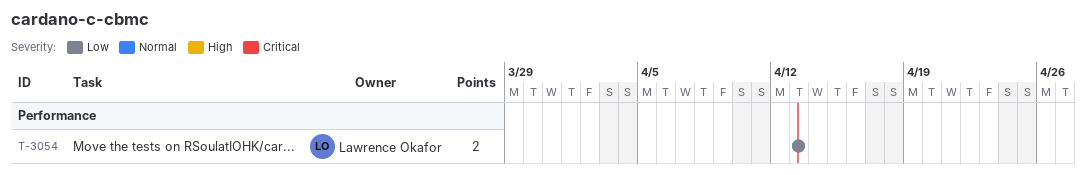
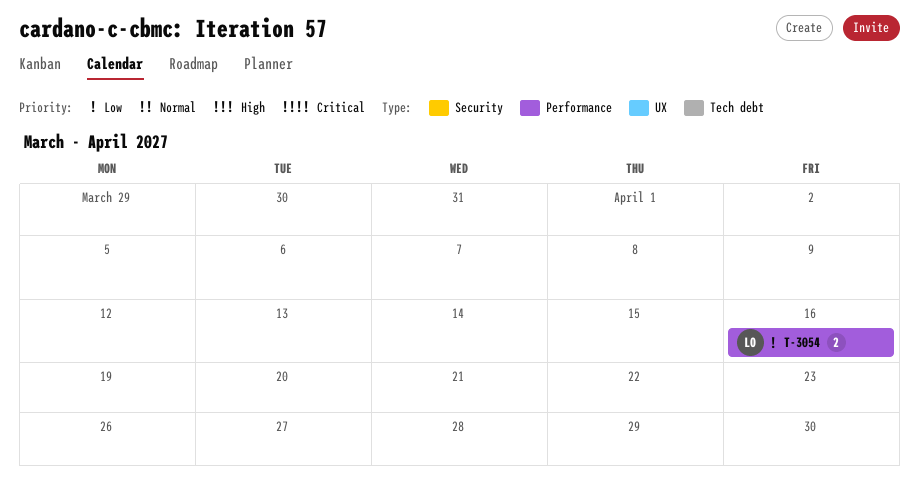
T-3054, start: Apr 13 -> Apr 16
T-3054, due: Apr 13 -> Apr 16

